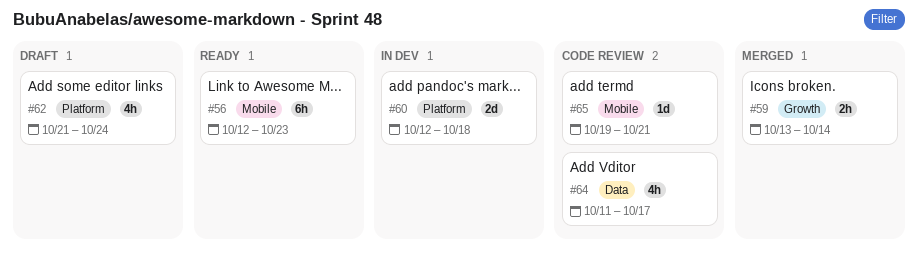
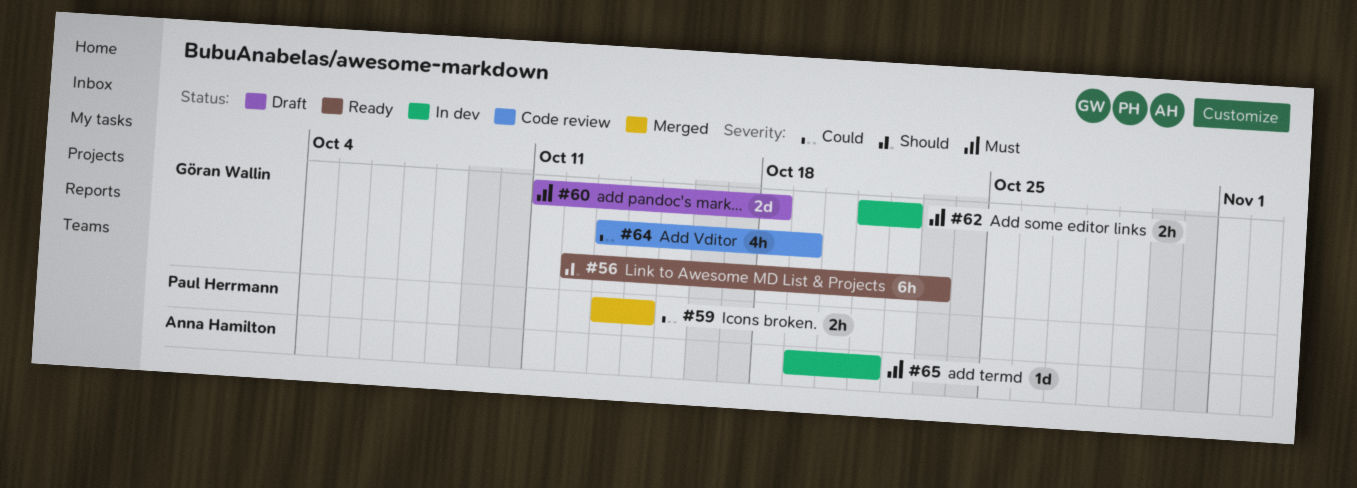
#60, status: In dev -> Draft
#60, start: Oct 12 -> Oct 11
#62, status: Draft -> In dev
#62, estimate: 4h -> 2h
#62, due: Oct 24 -> Oct 22
#64, start: Oct 11 -> Oct 13
#64, due: Oct 17 -> Oct 19
#65, status: Code review -> In dev

